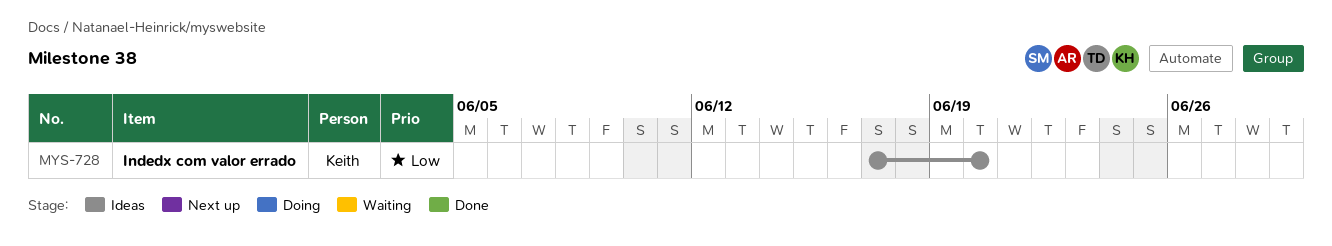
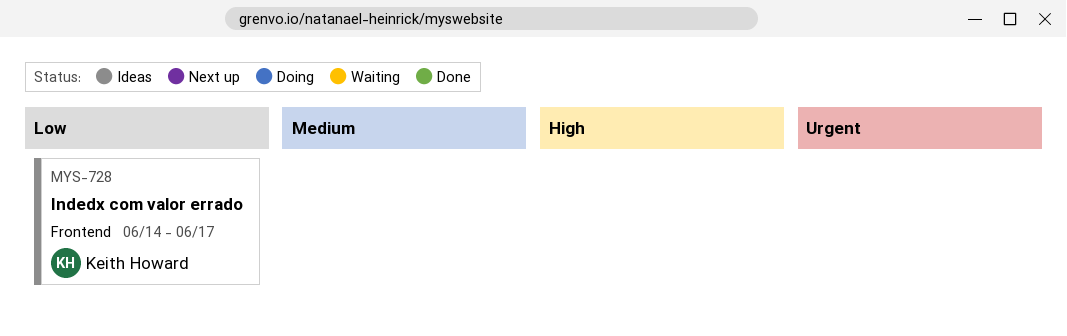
MYS-728, start: Jun 17 -> Jun 14
MYS-728, due: Jun 20 -> Jun 17

